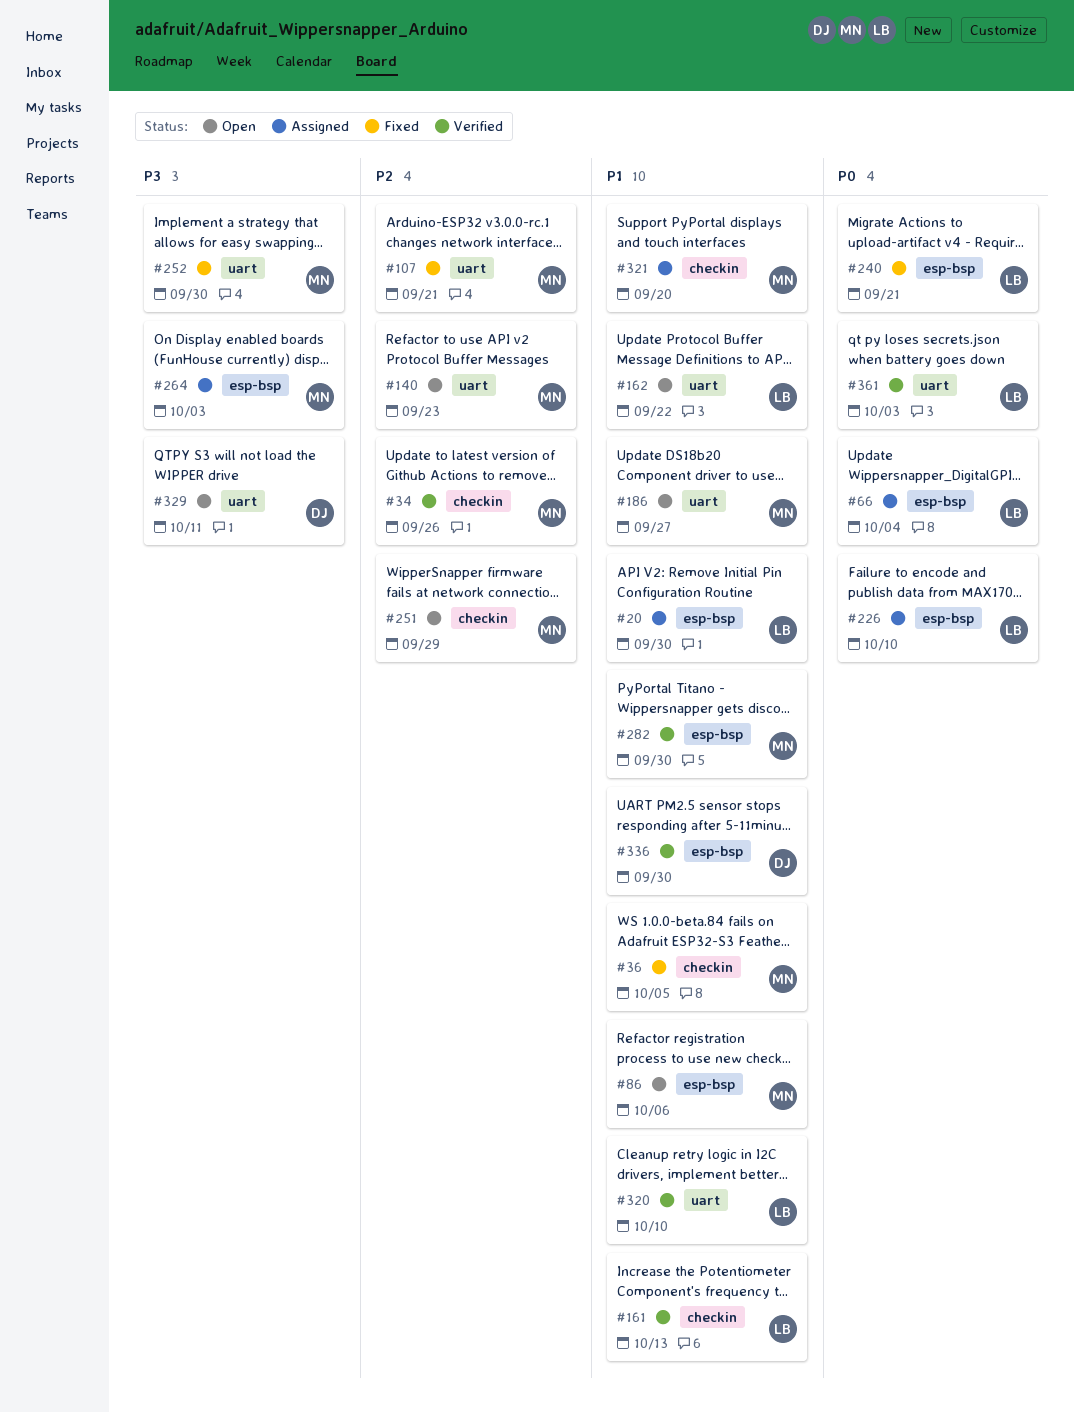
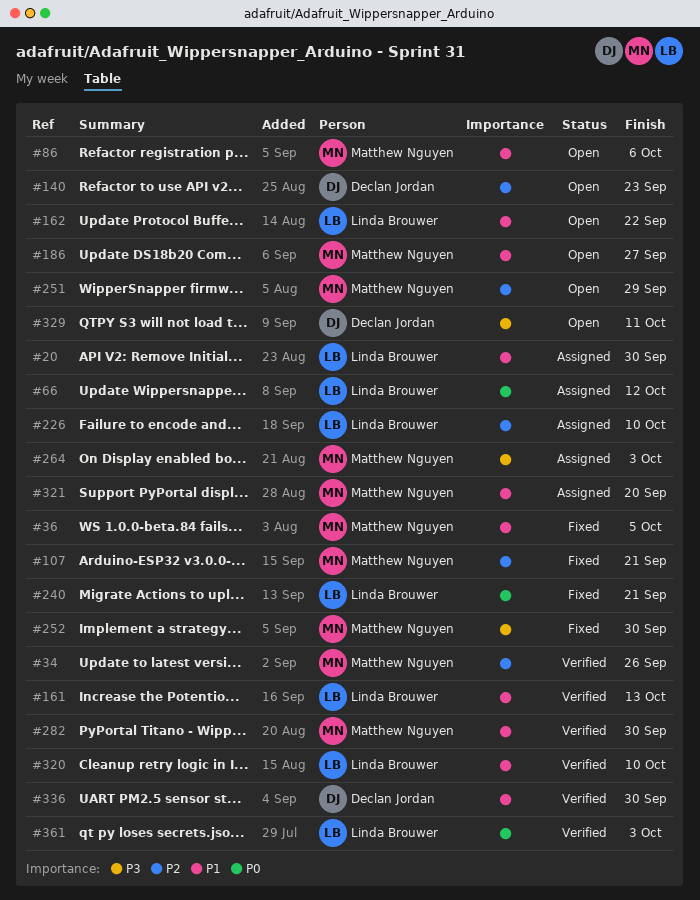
#66, due: Oct 4 -> Oct 12
#140, owner: Matthew Nguyen -> Declan Jordan
#226, priority: P0 -> P2

